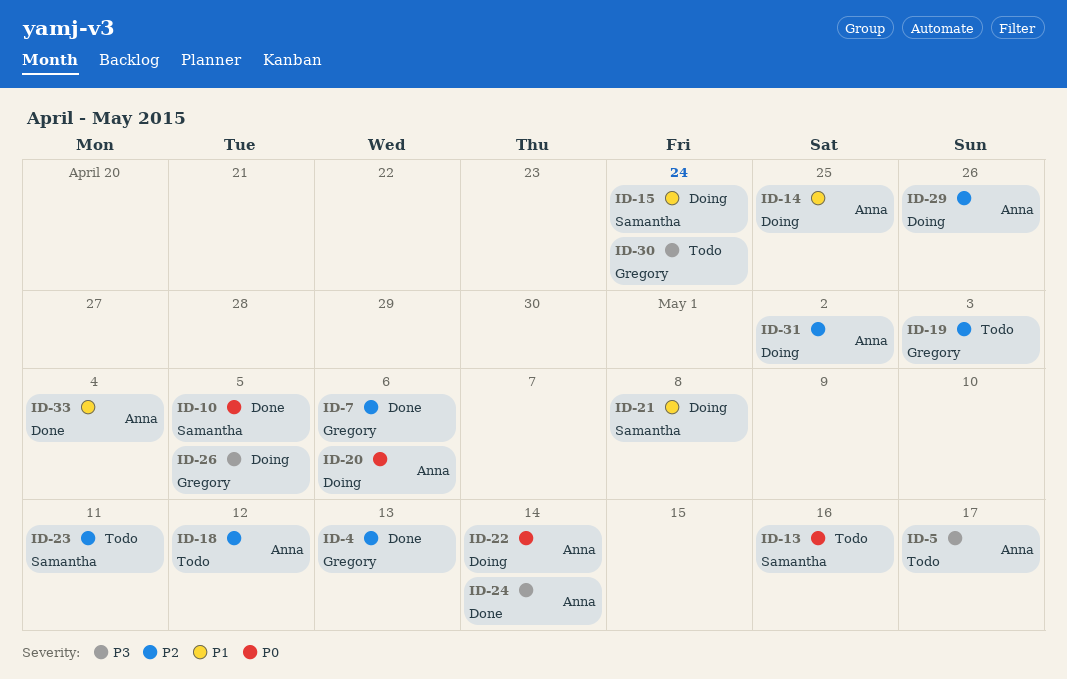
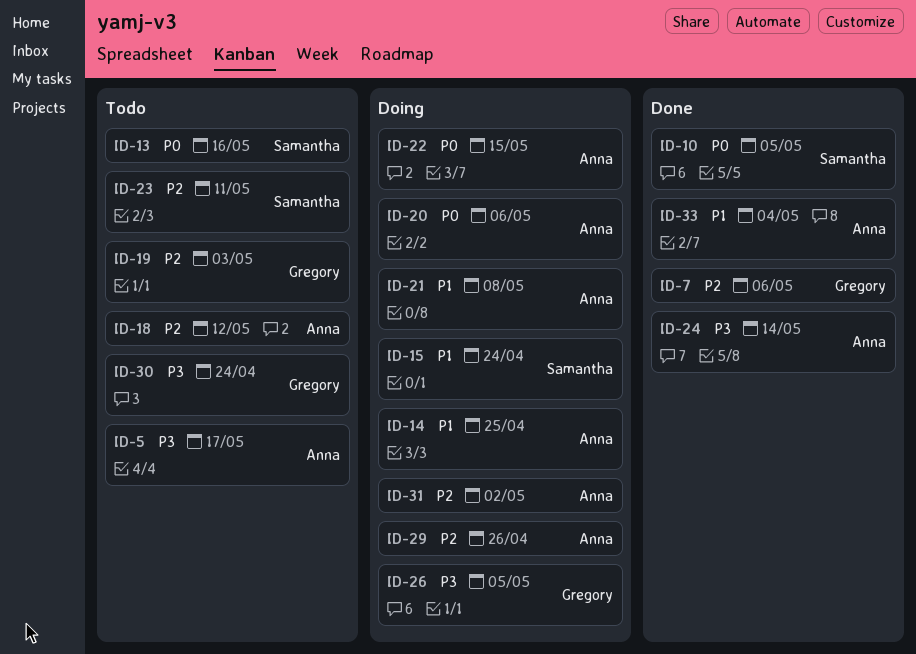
ID-4: present -> none
ID-21, owner: Samantha -> Anna
ID-22, due: May 14 -> May 15

